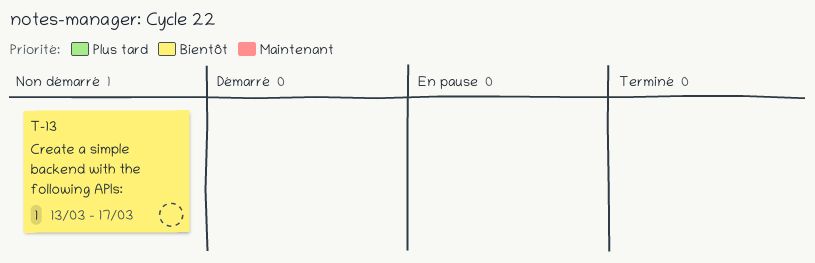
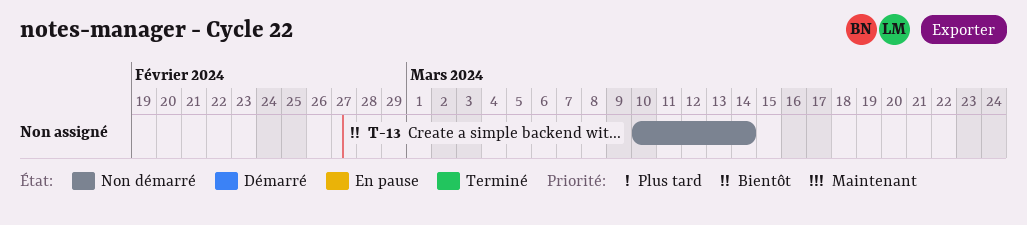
T-13, start: Mar 13 -> Mar 10
T-13, due: Mar 17 -> Mar 14

